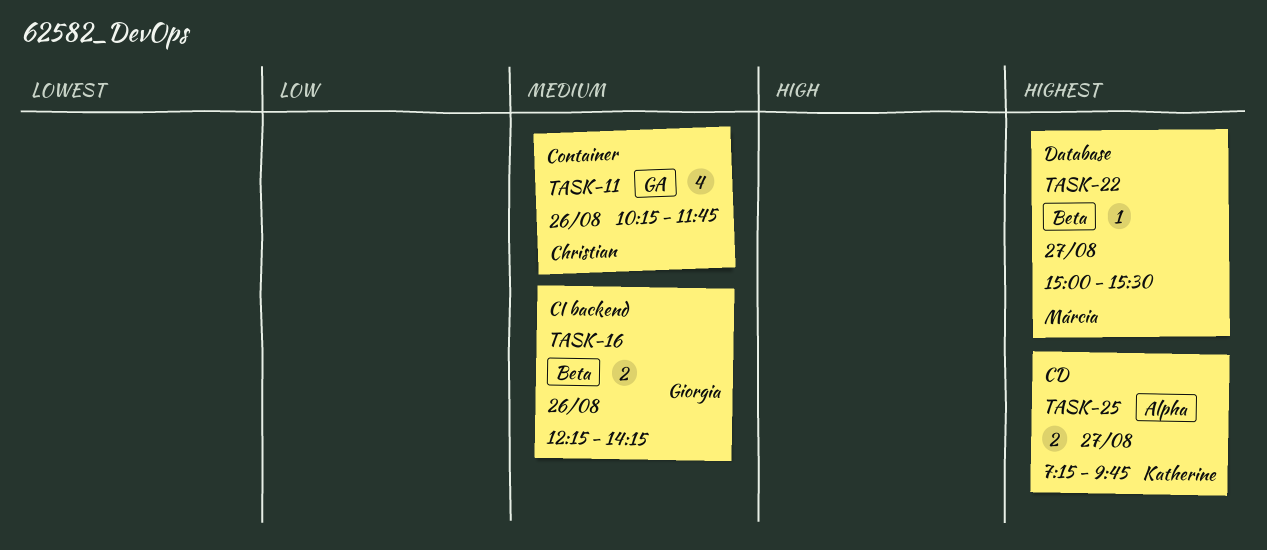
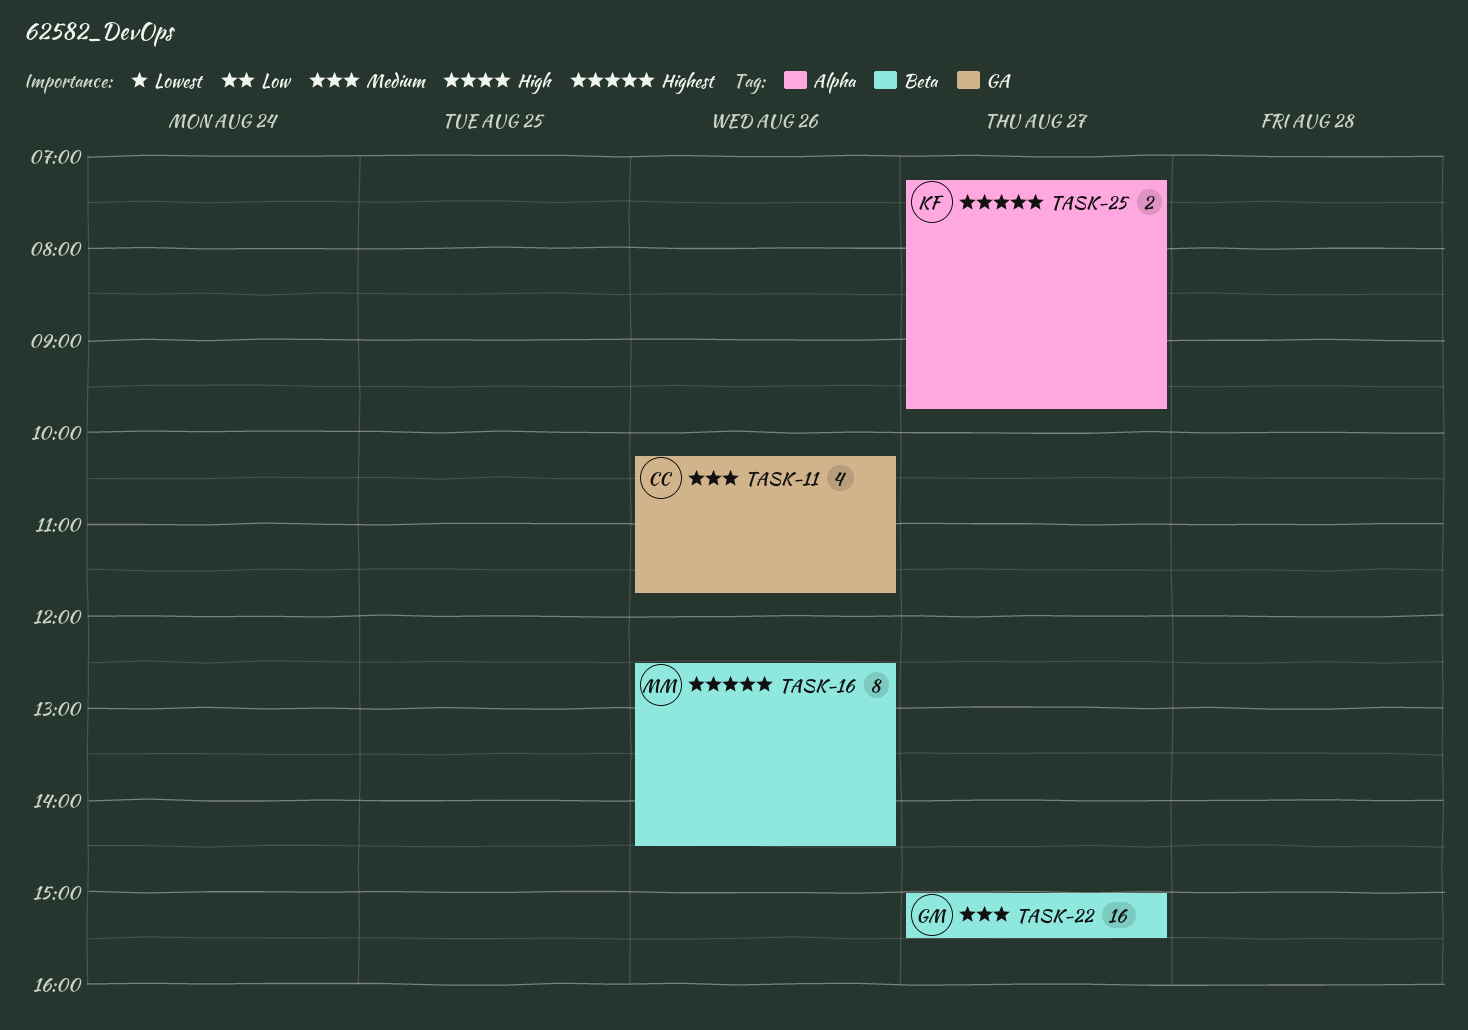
TASK-16, owner: Giorgia -> Márcia
TASK-16, priority: Medium -> Highest
TASK-16, estimate: 2 -> 8
TASK-16, begins: 12:15 -> 12:30
TASK-16, ends: 14:15 -> 14:30
TASK-22, owner: Márcia -> Giorgia
TASK-22, priority: Highest -> Medium
TASK-22, estimate: 1 -> 16

